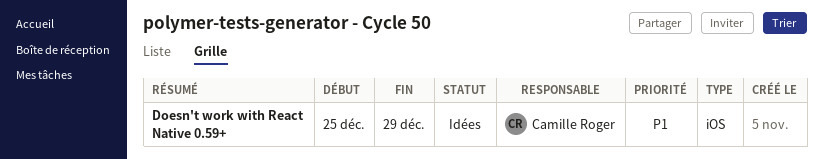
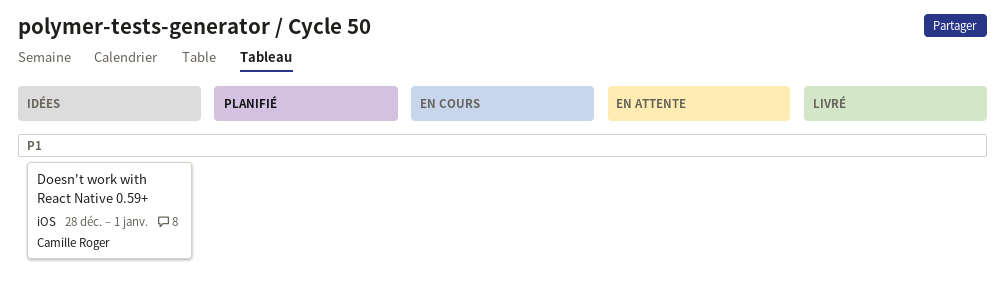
Doesn't work with React Native 0.59+, start: Dec 25 -> Dec 28
Doesn't work with React Native 0.59+, due: Dec 29 -> Jan 1

